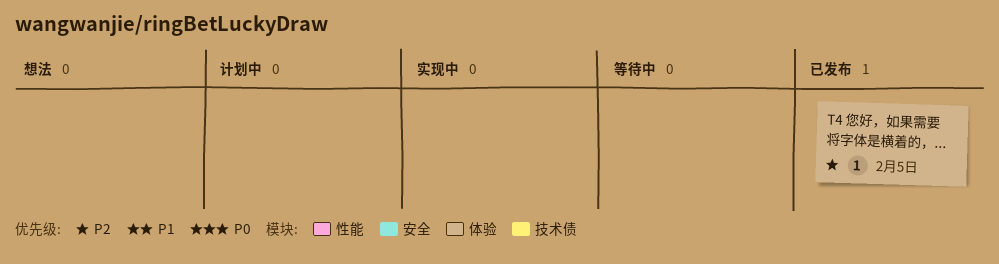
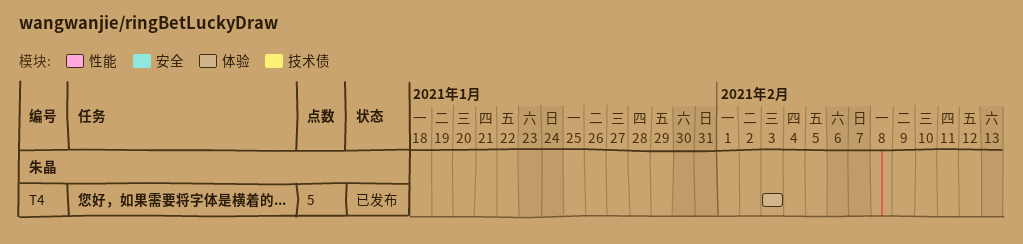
T4, estimate: 1 -> 5
T4, due: Feb 5 -> Feb 3

